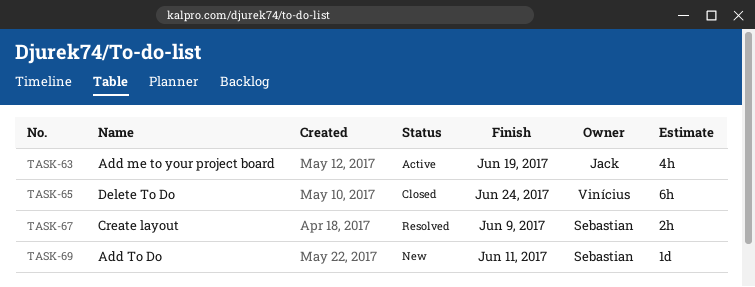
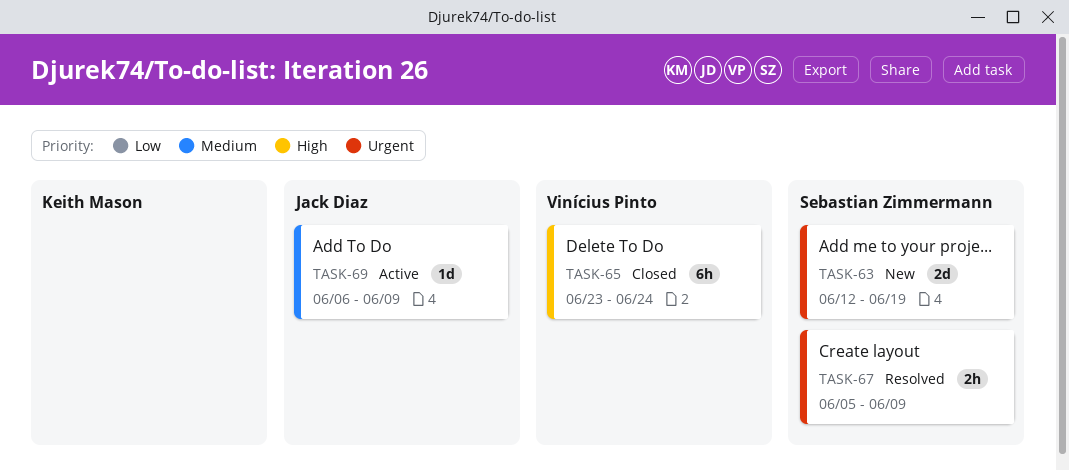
TASK-63, status: Active -> New
TASK-63, owner: Jack Diaz -> Sebastian Zimmermann
TASK-63, estimate: 4h -> 2d
TASK-69, status: New -> Active
TASK-69, owner: Sebastian Zimmermann -> Jack Diaz
TASK-69, due: Jun 11 -> Jun 9

